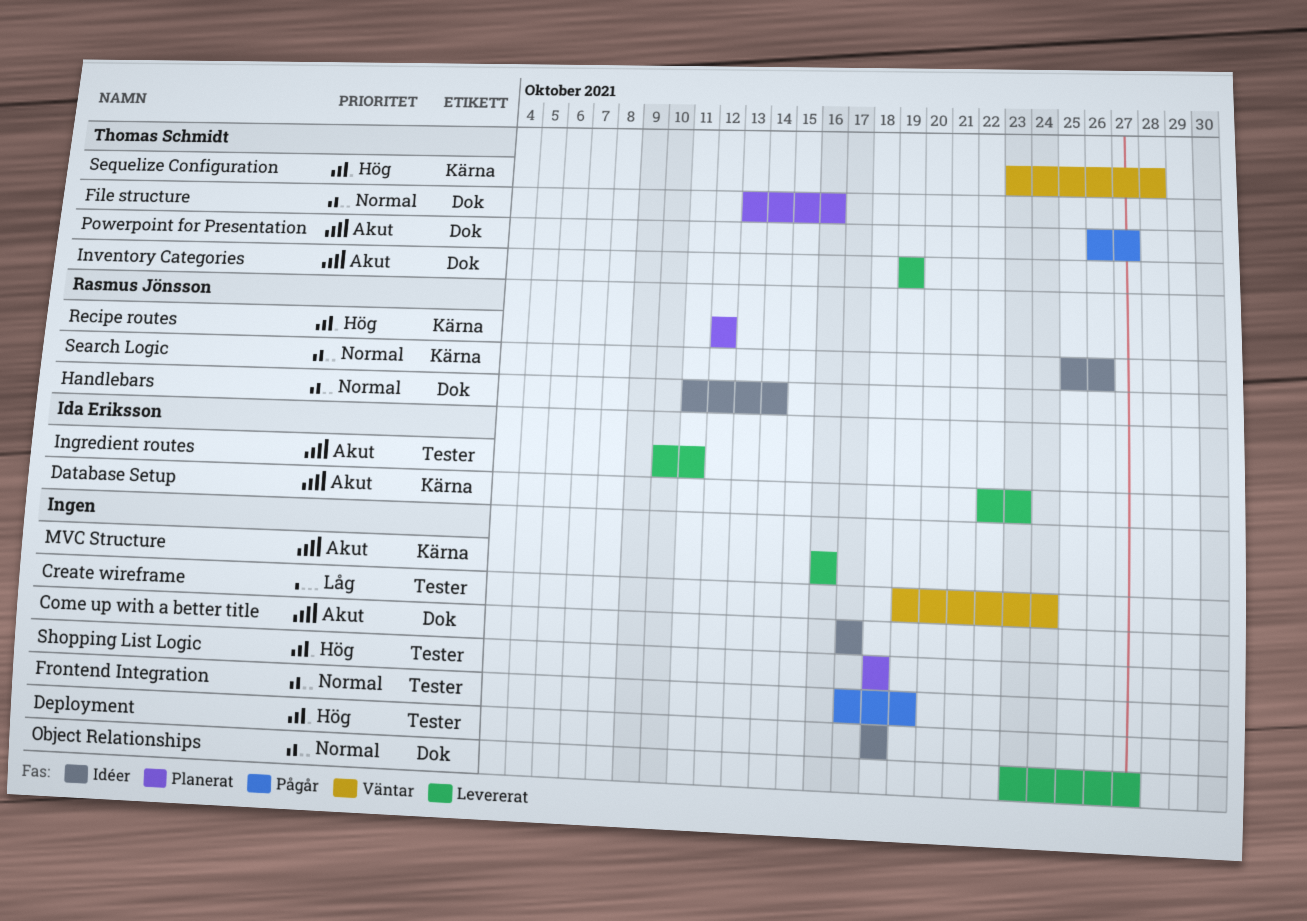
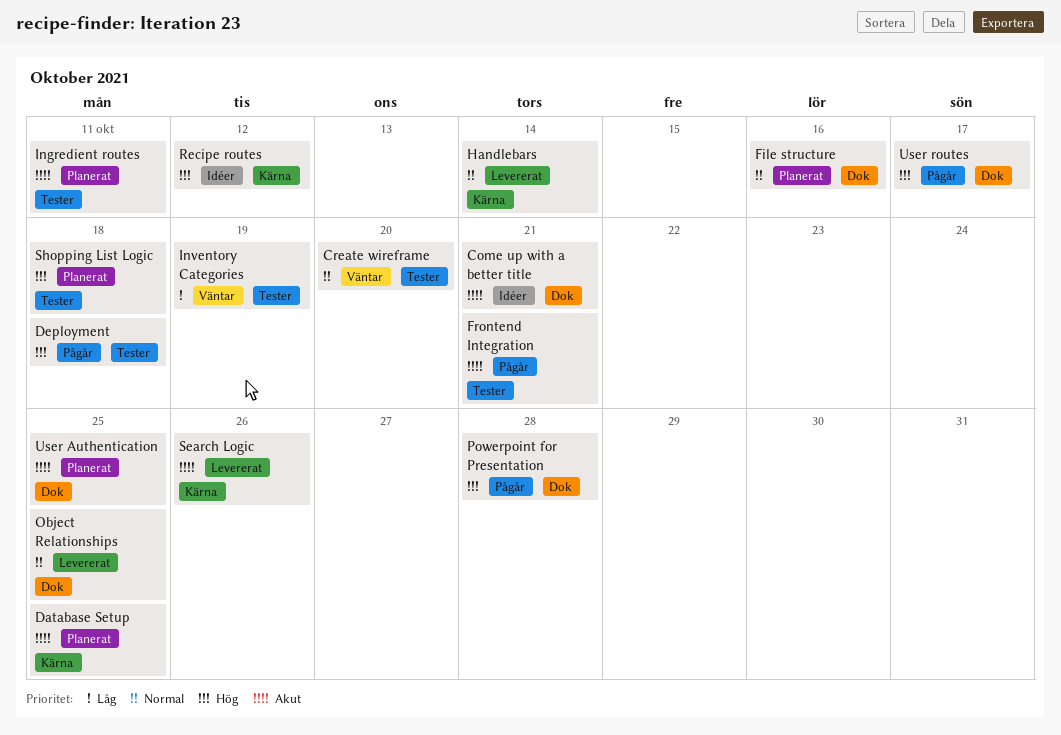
Come up with a better title, due: Oct 17 -> Oct 21
Create wireframe, priority: Låg -> Normal
Create wireframe, due: Oct 24 -> Oct 20
Database Setup, status: Levererat -> Planerat
Database Setup, due: Oct 23 -> Oct 25
Deployment, status: Idéer -> Pågår
Frontend Integration, priority: Normal -> Akut
Frontend Integration, due: Oct 19 -> Oct 21
Handlebars, status: Idéer -> Levererat
Handlebars, label: Dok -> Kärna
Ingredient routes, status: Levererat -> Planerat
Inventory Categories, status: Levererat -> Väntar
Inventory Categories, priority: Akut -> Låg
Inventory Categories, label: Dok -> Tester
MVC Structure: present -> none
Object Relationships, due: Oct 27 -> Oct 25
Powerpoint for Presentation, priority: Akut -> Hög
Powerpoint for Presentation, due: Oct 27 -> Oct 28
Recipe routes, status: Planerat -> Idéer
Search Logic, status: Idéer -> Levererat
Search Logic, priority: Normal -> Akut
Sequelize Configuration: present -> none
User Authentication: none -> present
User routes: none -> present

